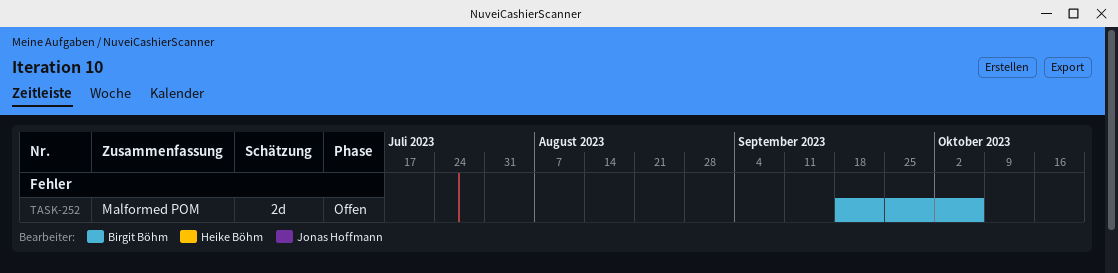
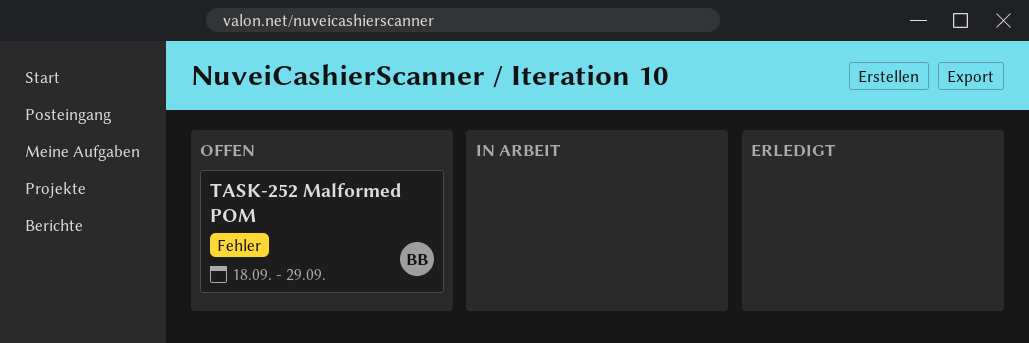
TASK-252, due: Oct 6 -> Sep 29

